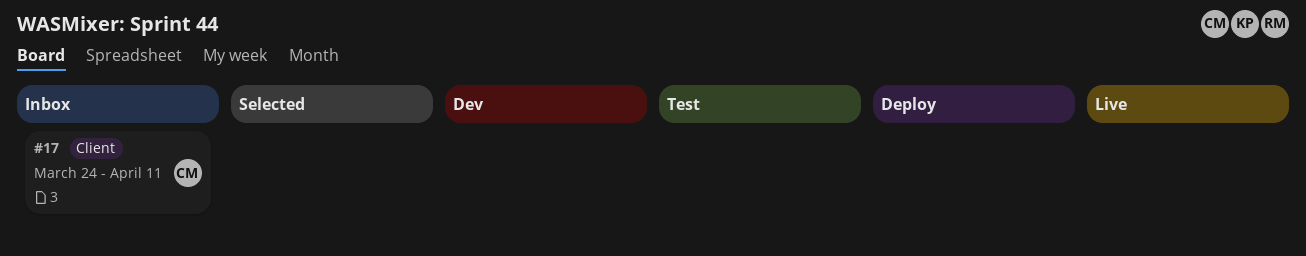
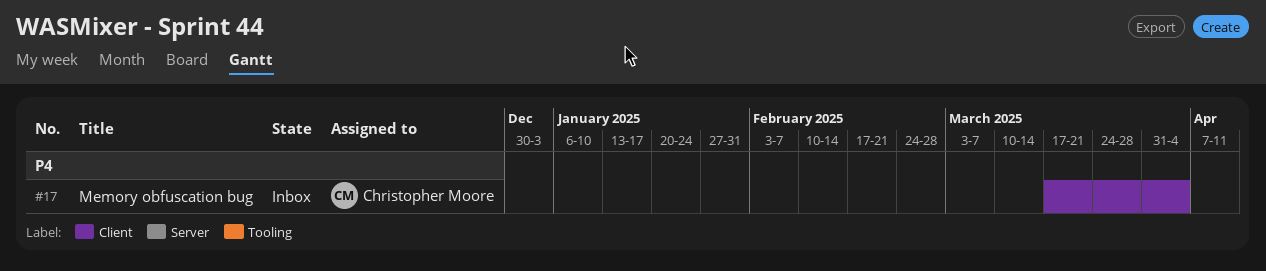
#17, start: Mar 24 -> Mar 17
#17, due: Apr 11 -> Apr 4

